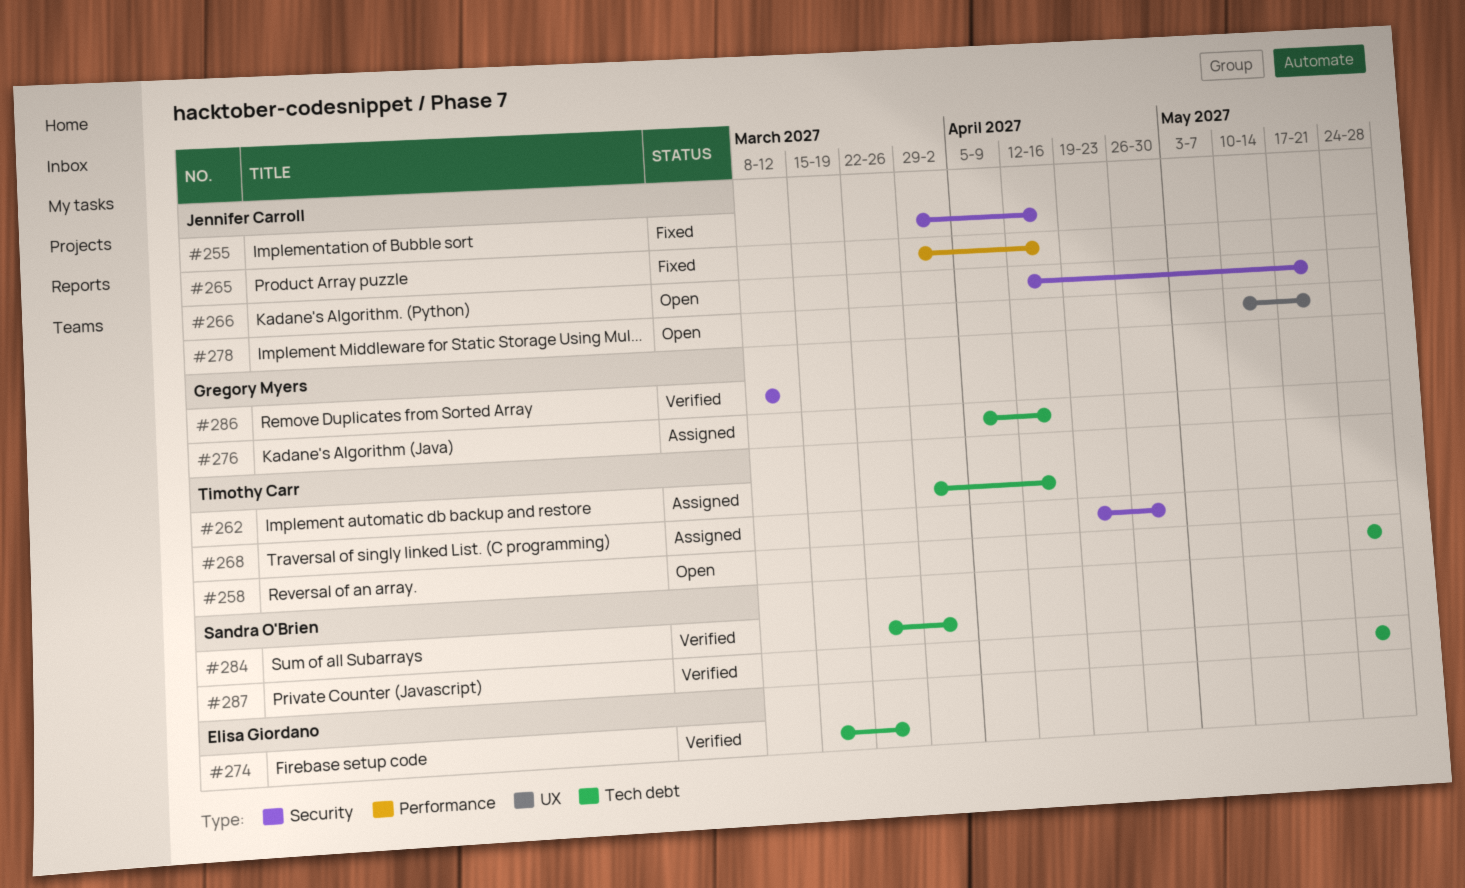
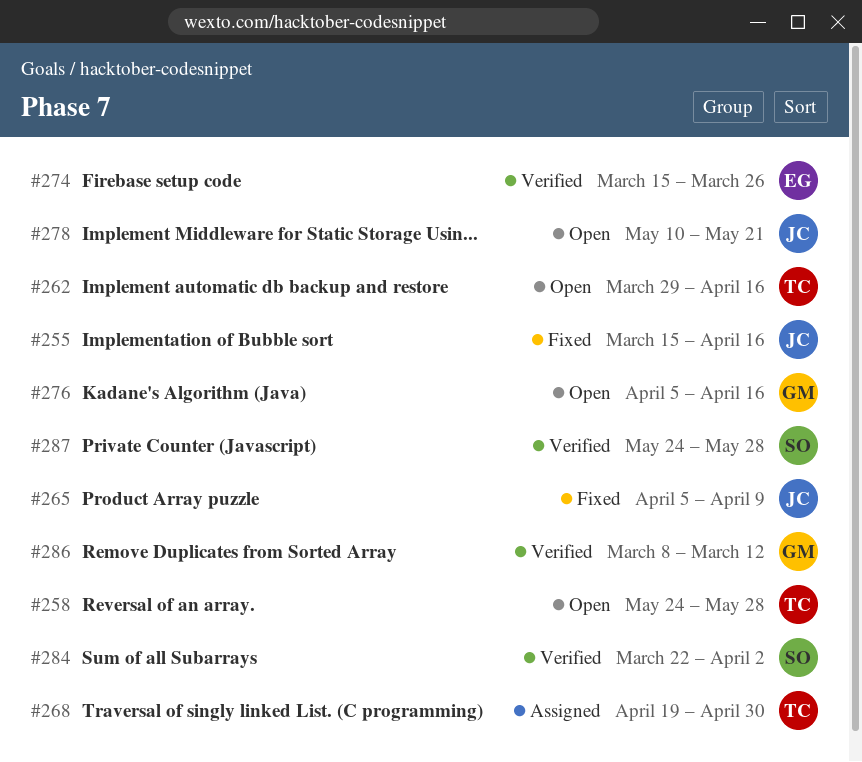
#255, start: Mar 29 -> Mar 15
#262, status: Assigned -> Open
#265, start: Mar 29 -> Apr 5
#265, due: Apr 16 -> Apr 9
#266: present -> none
#276, status: Assigned -> Open

